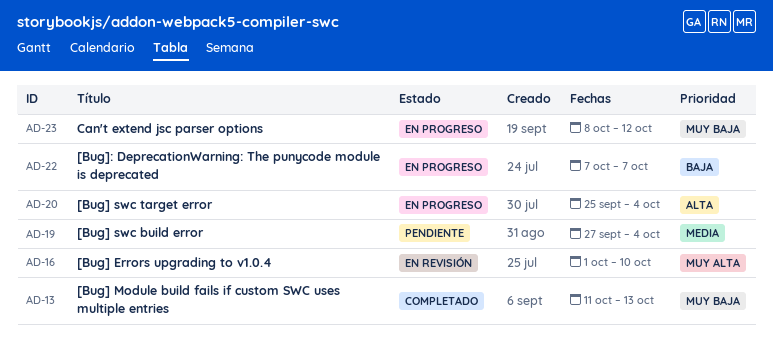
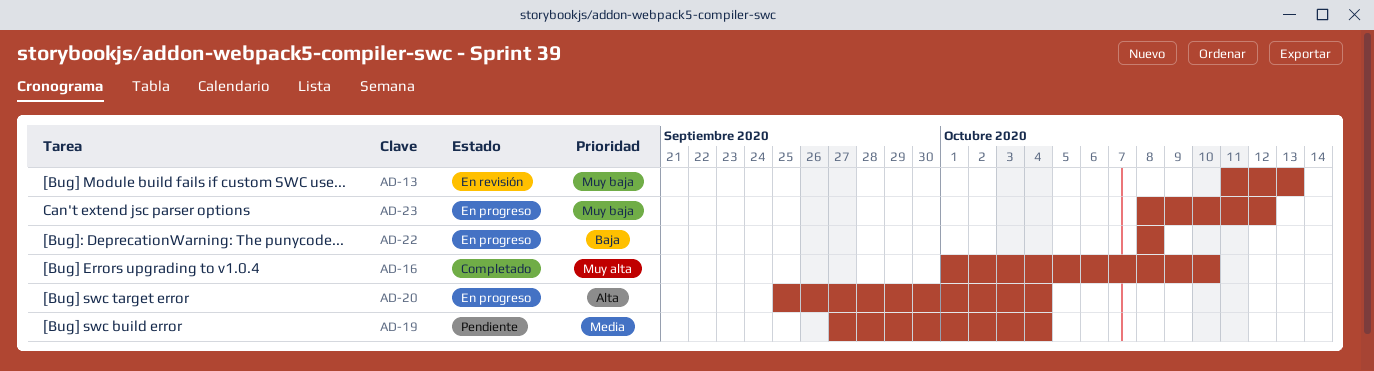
AD-13, status: Completado -> En revisión
AD-16, status: En revisión -> Completado
AD-22, start: Oct 7 -> Oct 8
AD-22, due: Oct 7 -> Oct 8

